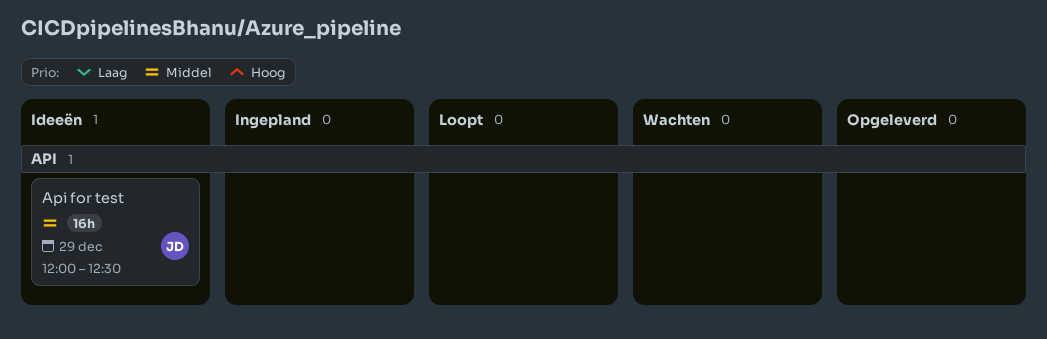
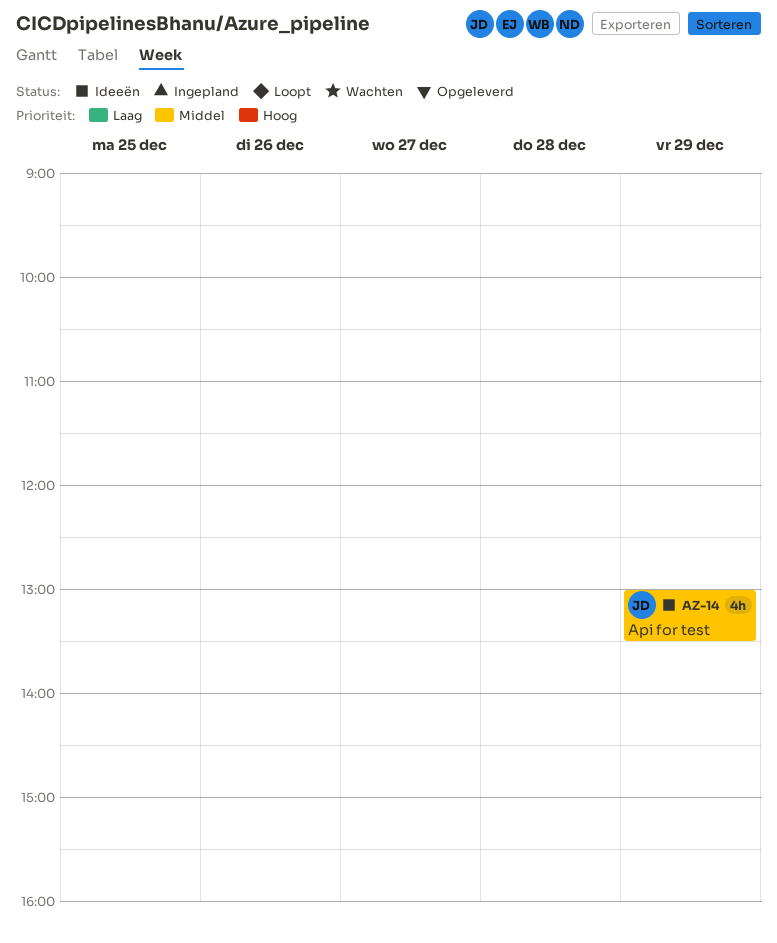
Api for test, estimate: 16h -> 4h
Api for test, begins: 12:00 -> 13:00
Api for test, ends: 12:30 -> 13:30

